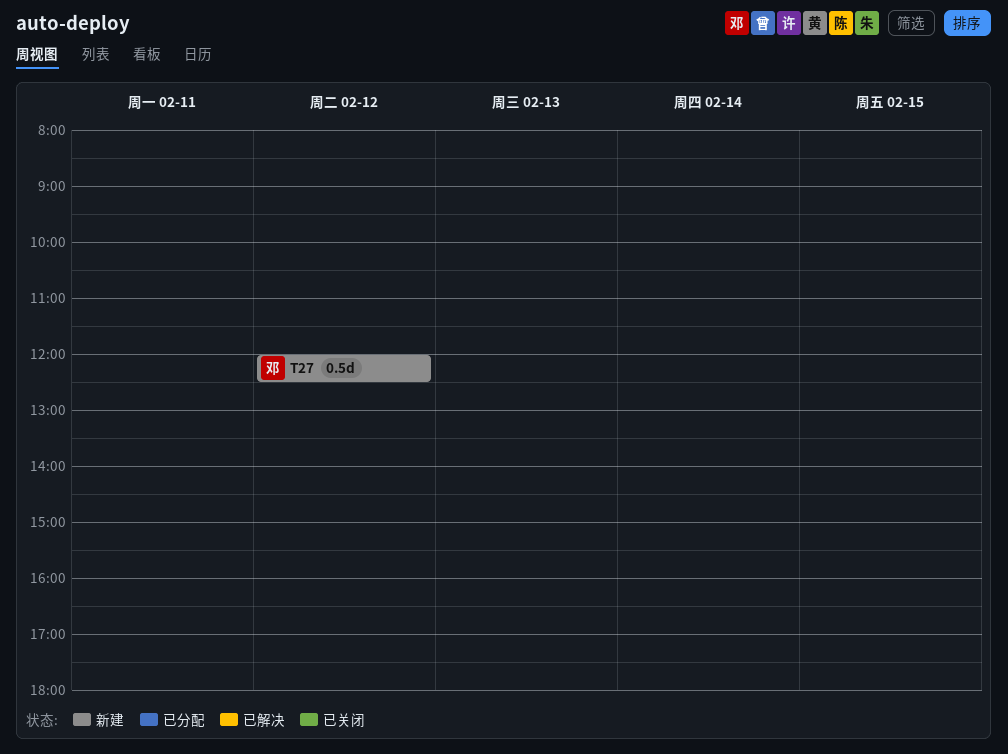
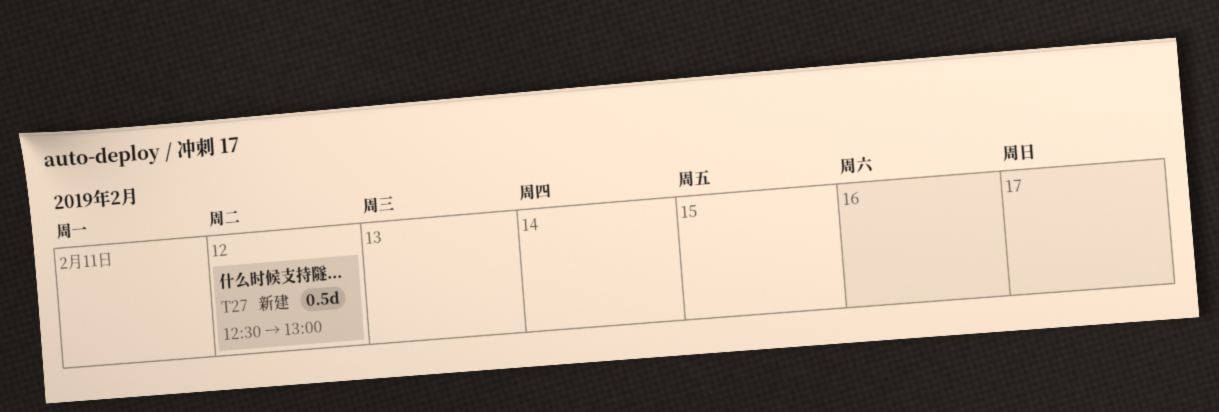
T27, begins: 12:00 -> 12:30
T27, ends: 12:30 -> 13:00

